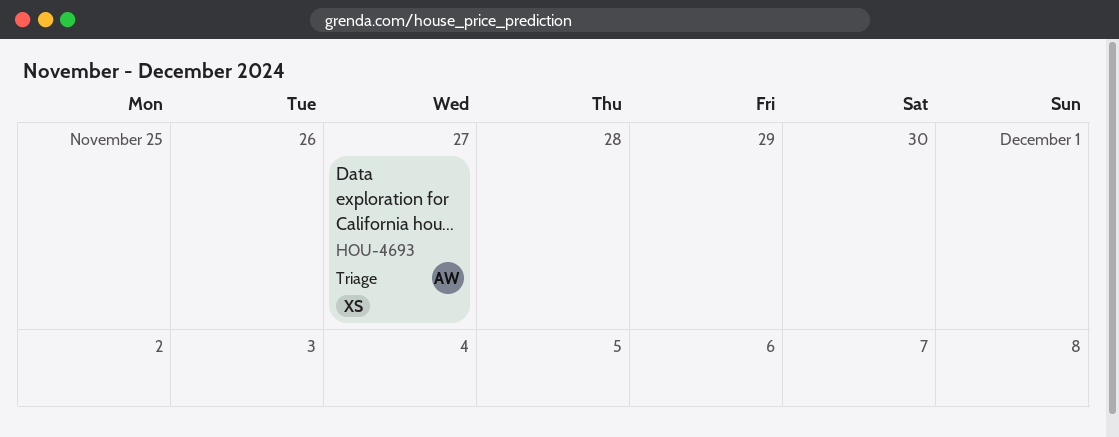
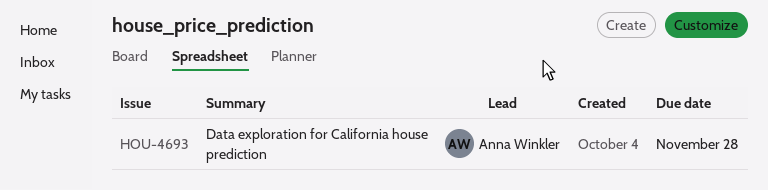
HOU-4693, due: Nov 27 -> Nov 28

